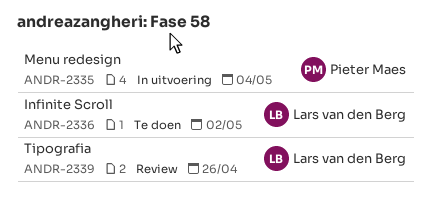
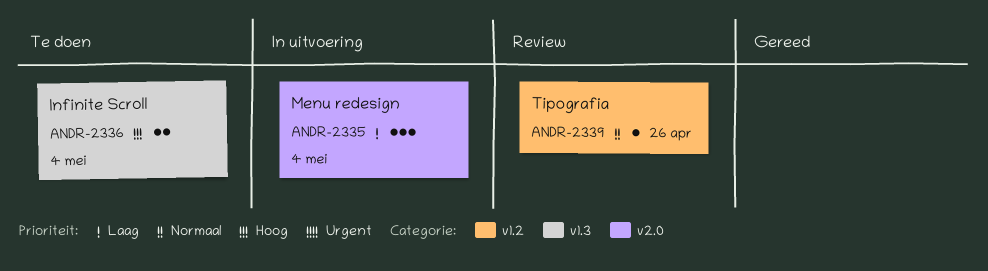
ANDR-2336, due: May 2 -> May 4

